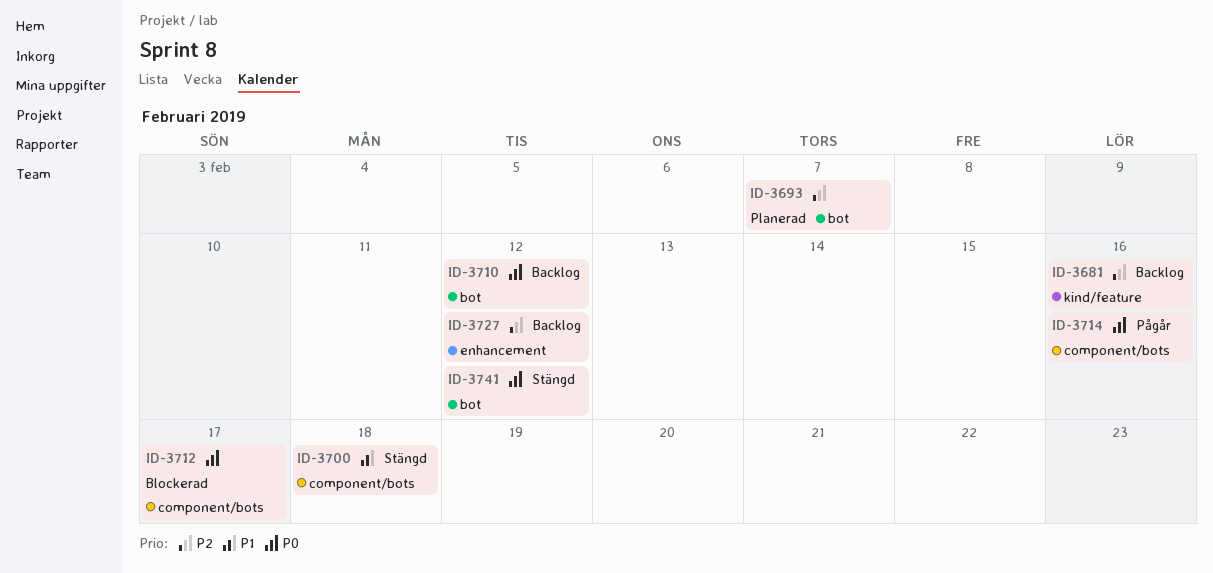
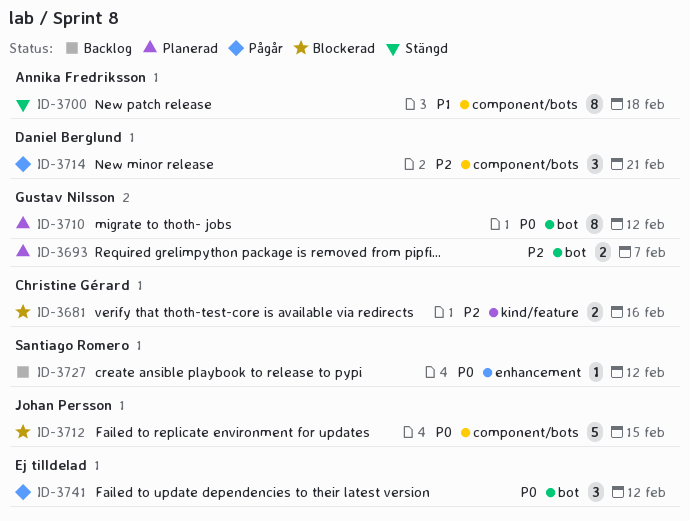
ID-3681, status: Backlog -> Blockerad
ID-3710, status: Backlog -> Planerad
ID-3712, due: Feb 17 -> Feb 15
ID-3714, priority: P0 -> P2
ID-3714, due: Feb 16 -> Feb 21
ID-3727, priority: P2 -> P0
ID-3741, status: Stängd -> Pågår

